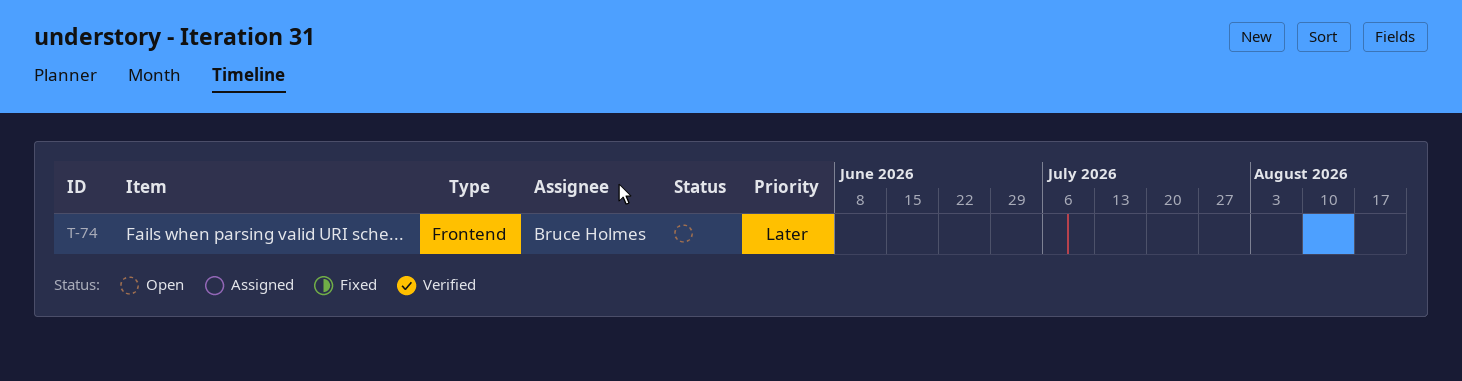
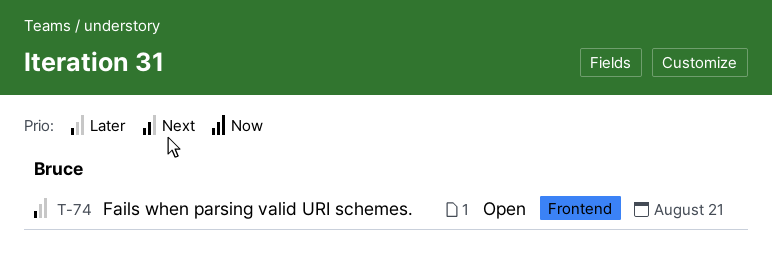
T-74, due: Aug 14 -> Aug 21

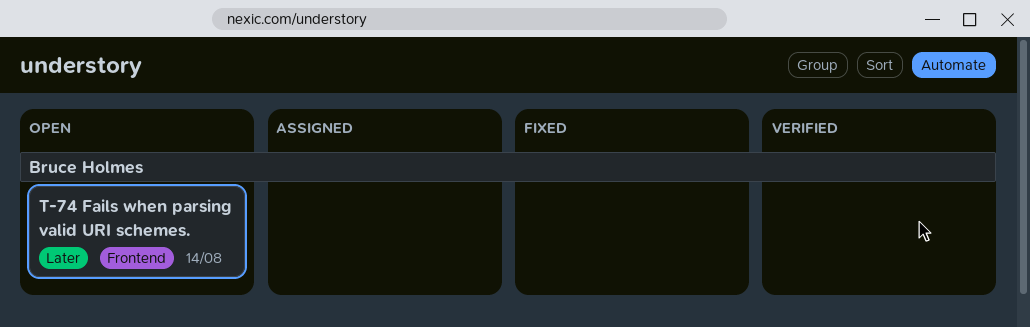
T-74, due: Aug 21 -> Aug 14

